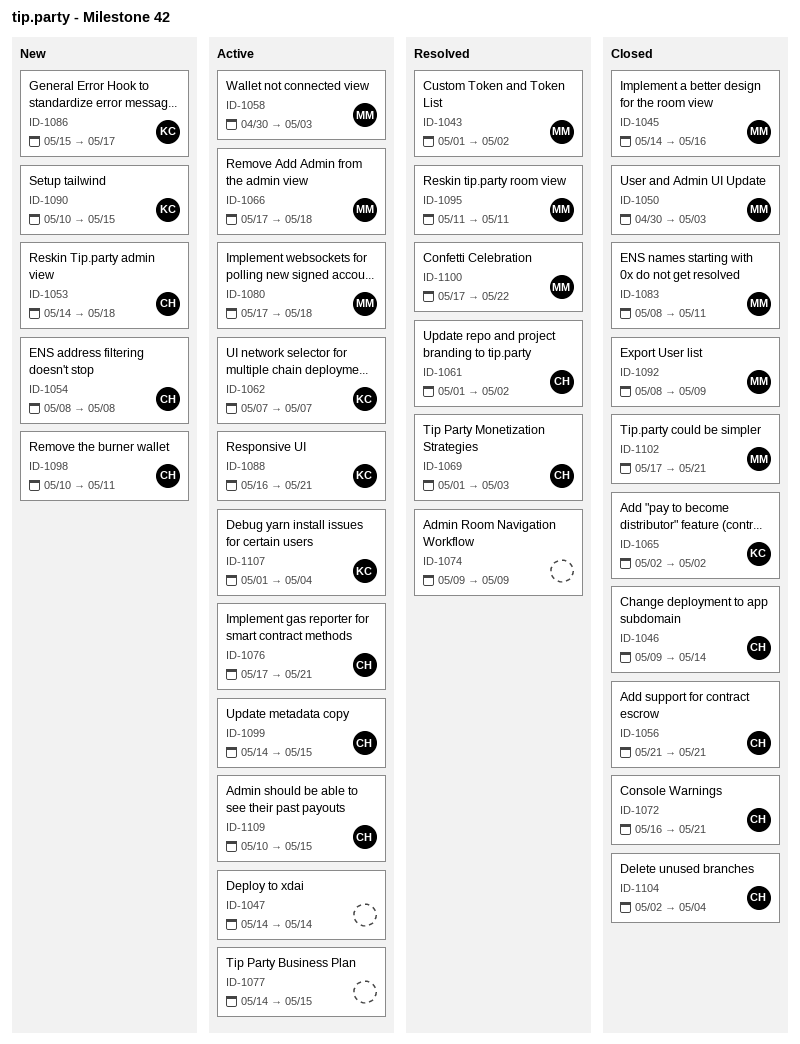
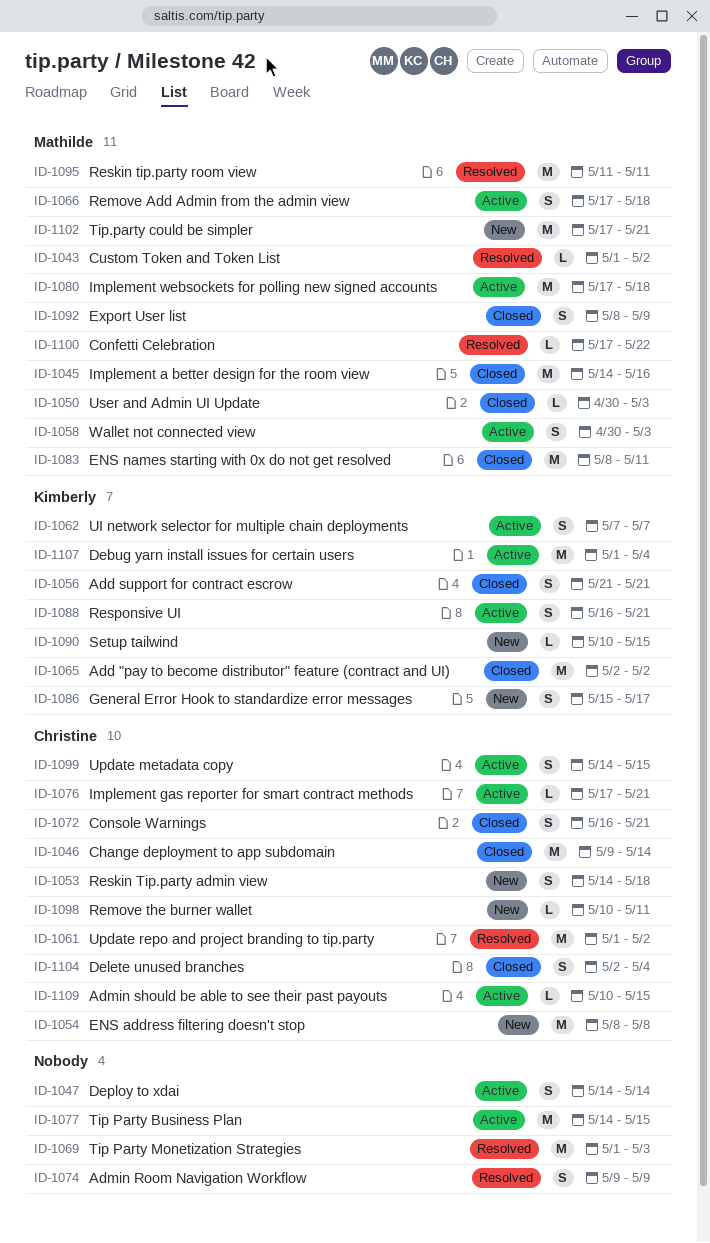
ID-1056, owner: Christine -> Kimberly
ID-1069, owner: Christine -> none
ID-1102, status: Closed -> New

